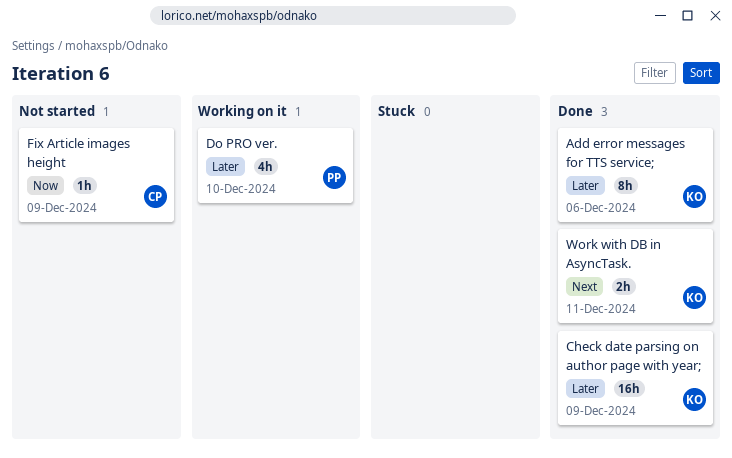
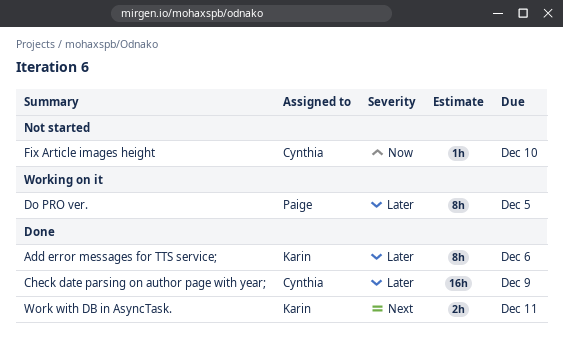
Check date parsing on author page with year;, owner: Karin -> Cynthia
Do PRO ver., estimate: 4h -> 8h
Do PRO ver., due: Dec 10 -> Dec 5
Fix Article images height, due: Dec 9 -> Dec 10

